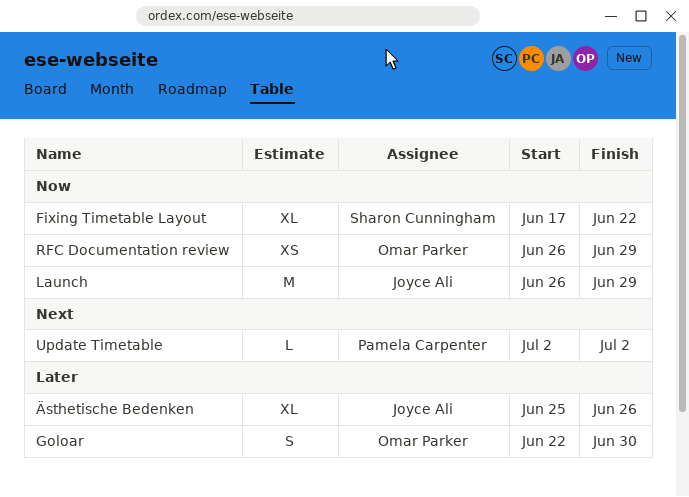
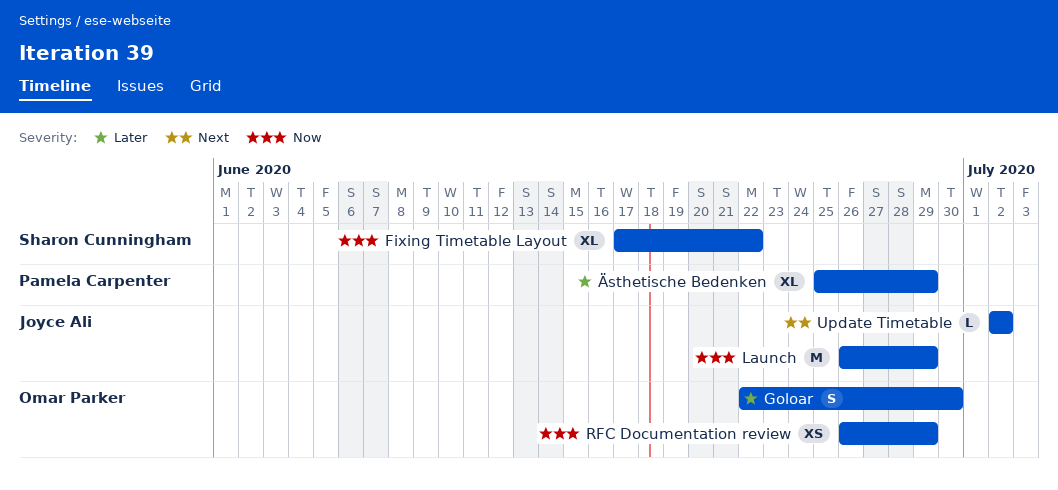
Update Timetable, owner: Pamela Carpenter -> Joyce Ali
Ästhetische Bedenken, owner: Joyce Ali -> Pamela Carpenter
Ästhetische Bedenken, due: Jun 26 -> Jun 29

